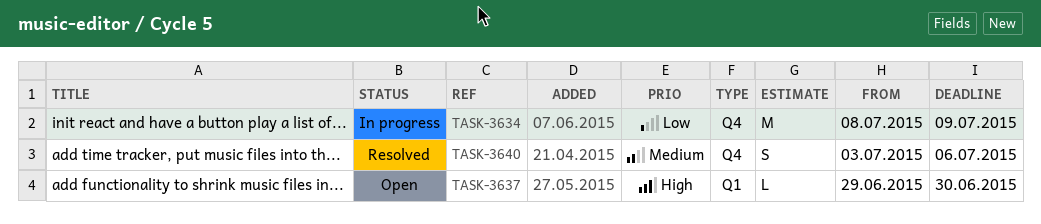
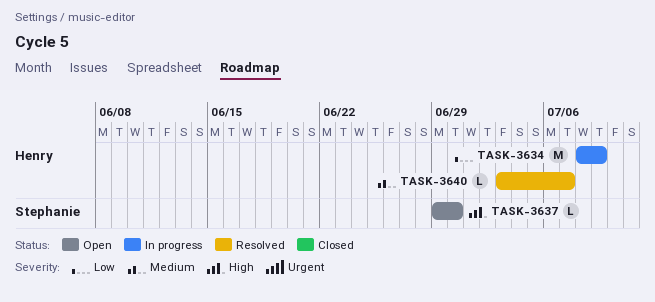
TASK-3640, estimate: S -> L
TASK-3640, due: Jul 6 -> Jul 7

